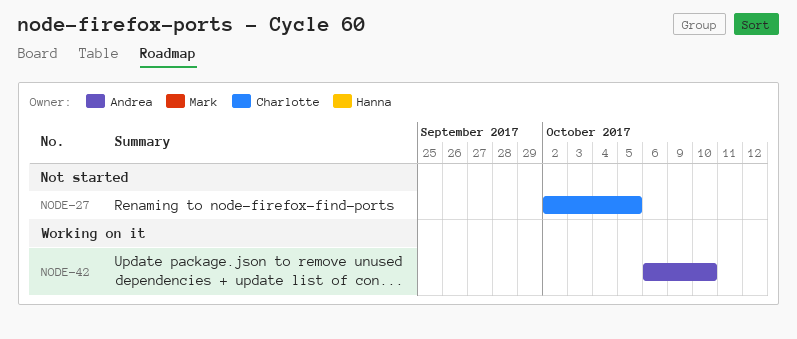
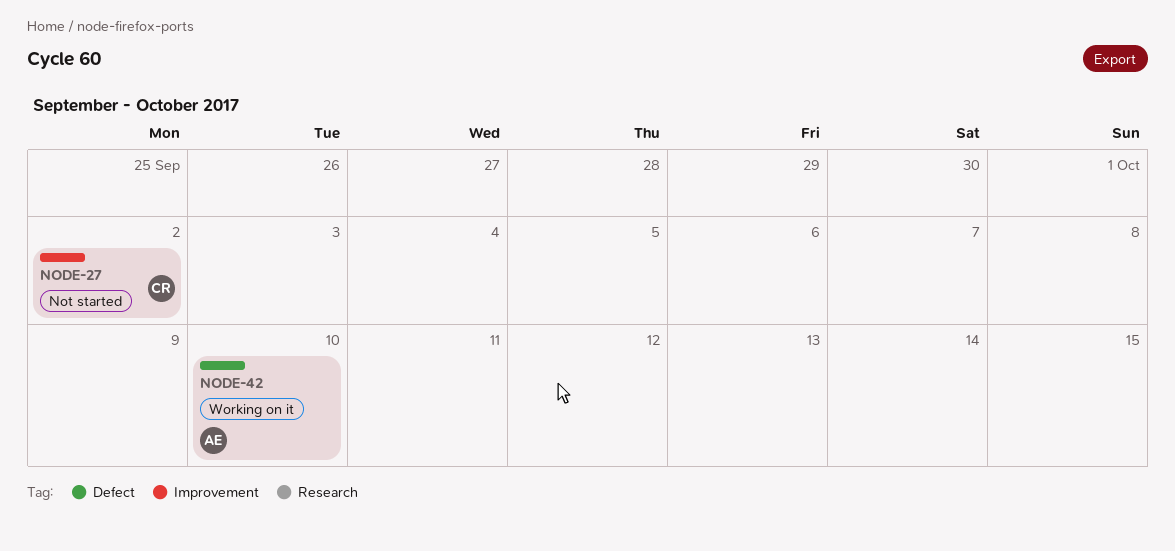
NODE-27, due: Oct 5 -> Oct 2

